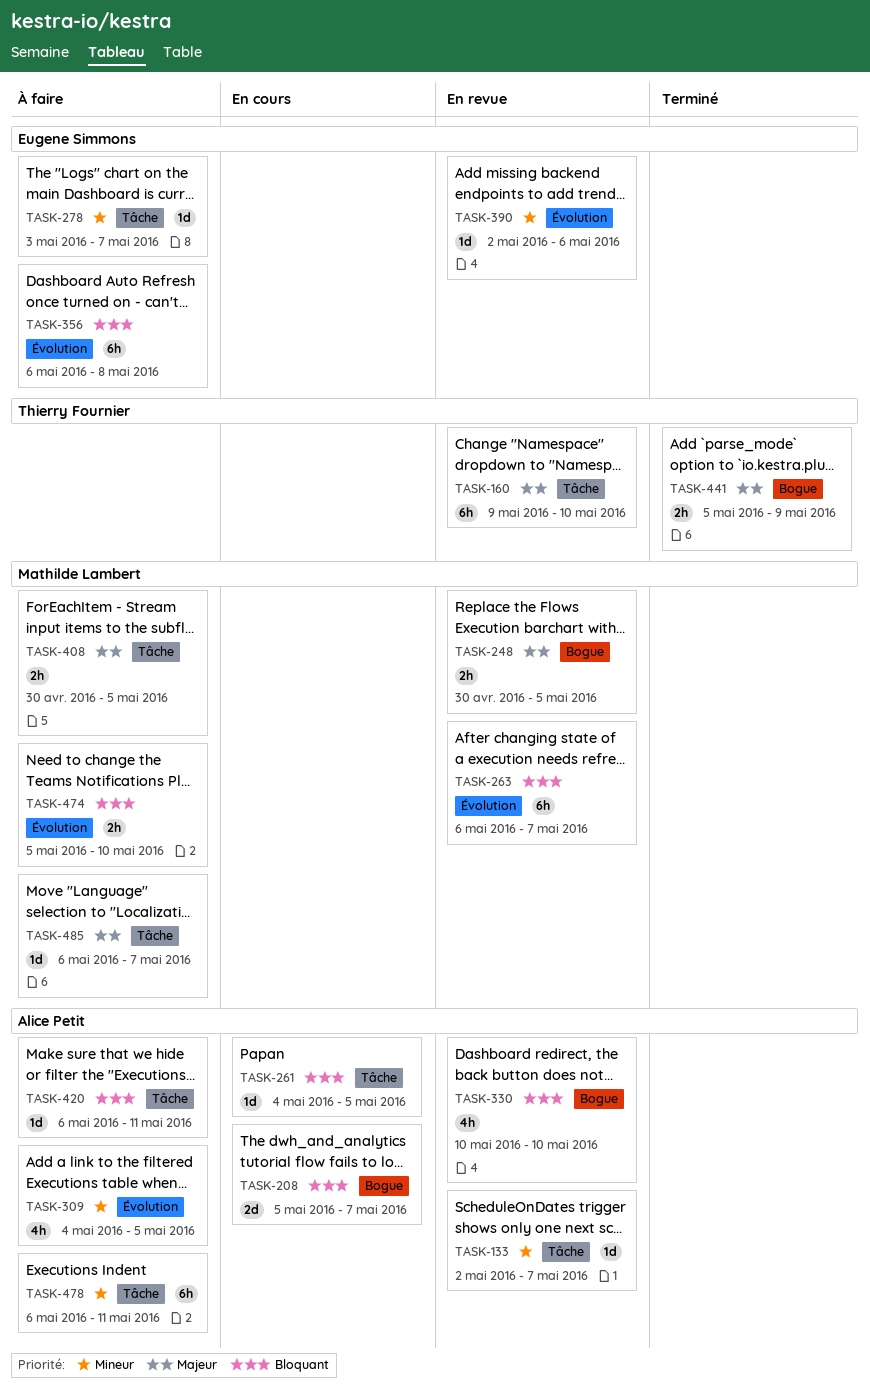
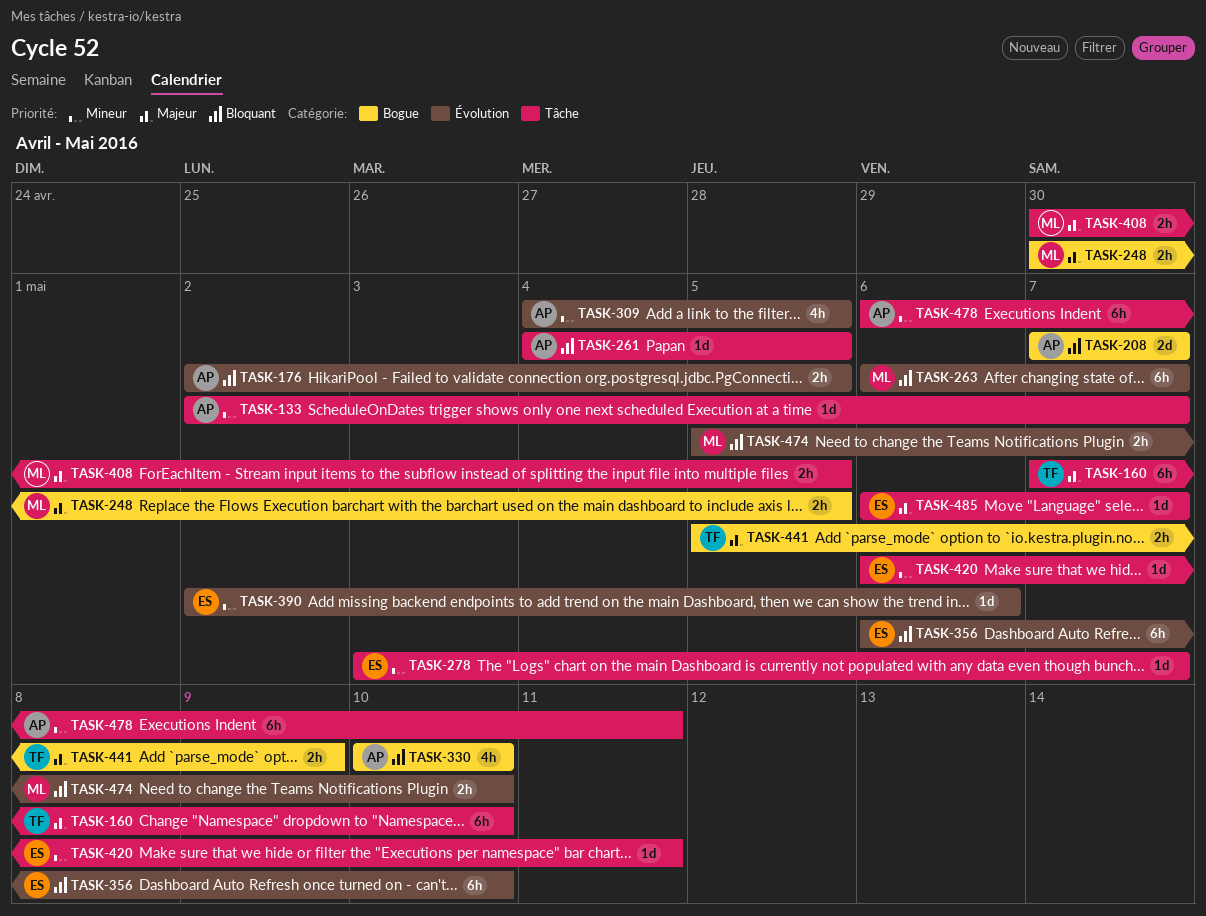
TASK-160, start: May 9 -> May 7
TASK-176: none -> present
TASK-208, start: May 5 -> May 7
TASK-356, due: May 8 -> May 10
TASK-420, owner: Alice Petit -> Eugene Simmons
TASK-420, priority: Bloquant -> Mineur
TASK-485, owner: Mathilde Lambert -> Eugene Simmons

